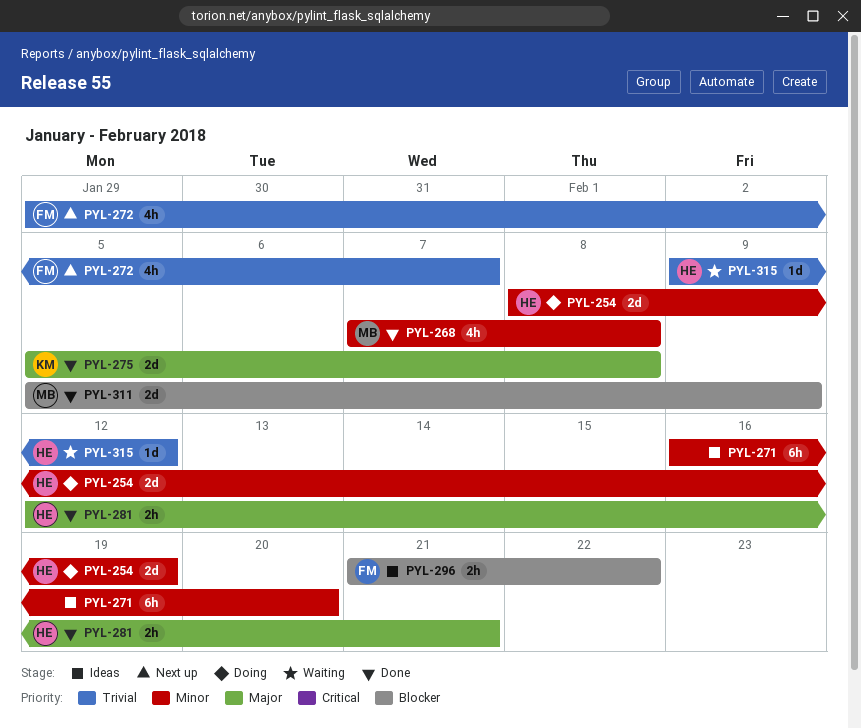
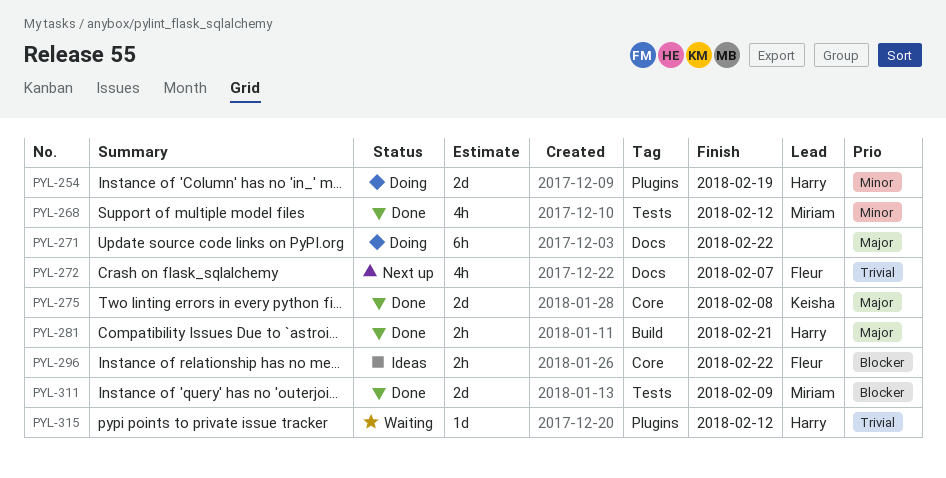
PYL-268, due: Feb 8 -> Feb 12
PYL-271, status: Ideas -> Doing
PYL-271, priority: Minor -> Major
PYL-271, due: Feb 20 -> Feb 22

